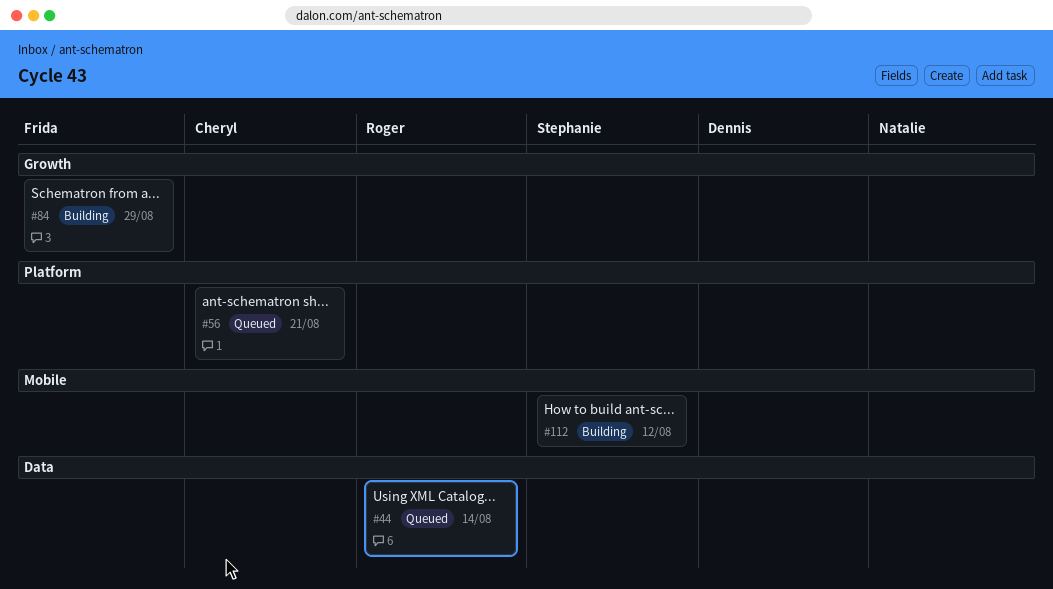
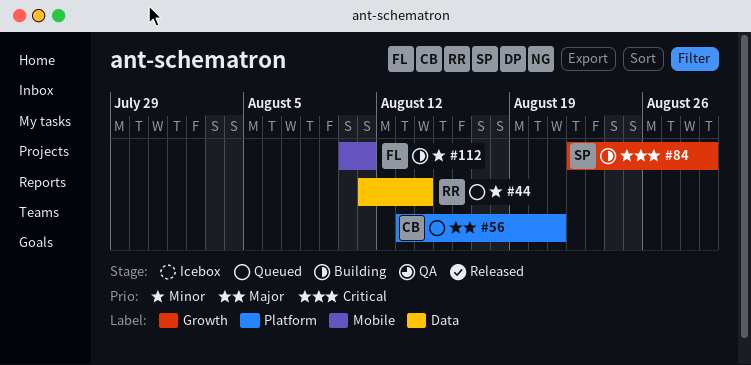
#84, owner: Frida -> Stephanie
#112, owner: Stephanie -> Frida
#112, due: Aug 12 -> Aug 11

